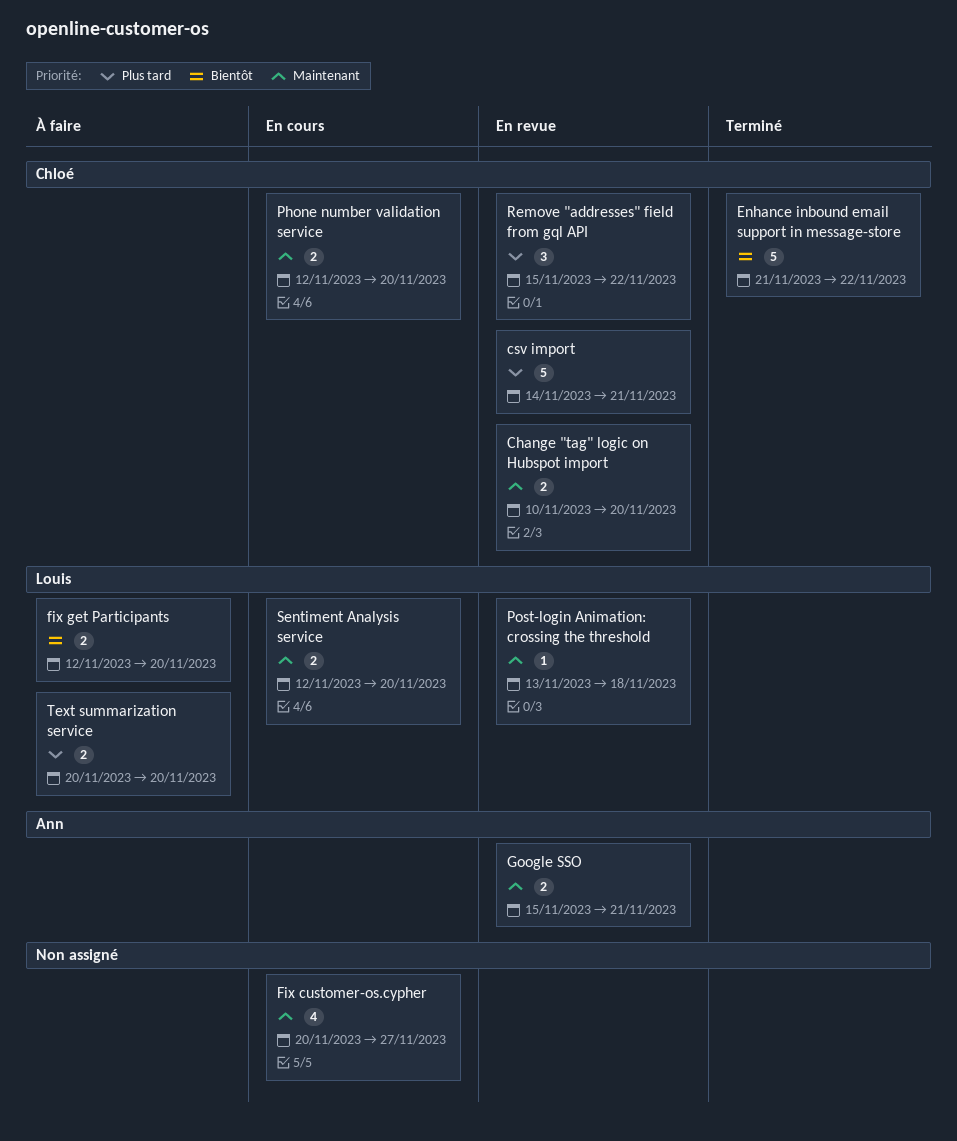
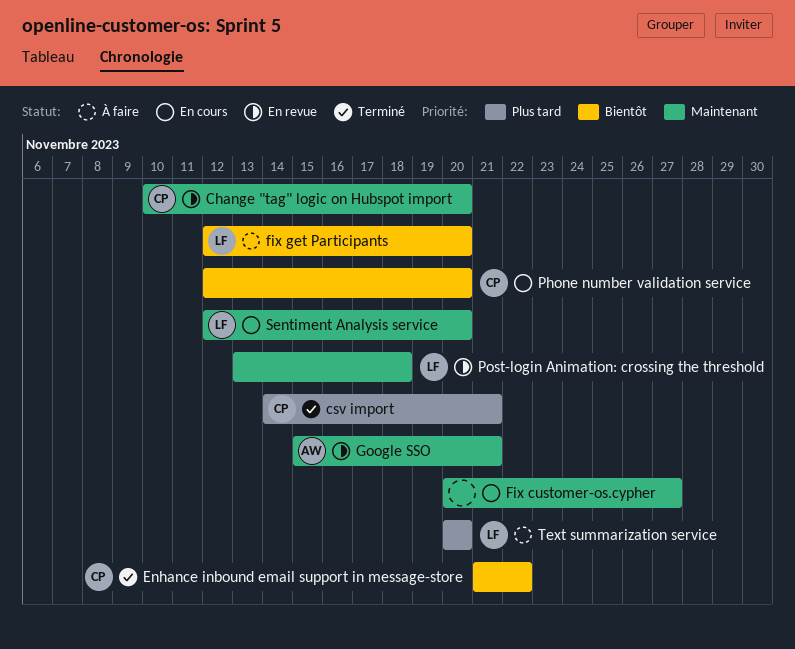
csv import, status: En revue -> Terminé
Phone number validation service, priority: Maintenant -> Bientôt
Remove "addresses" field from gql API: present -> none

